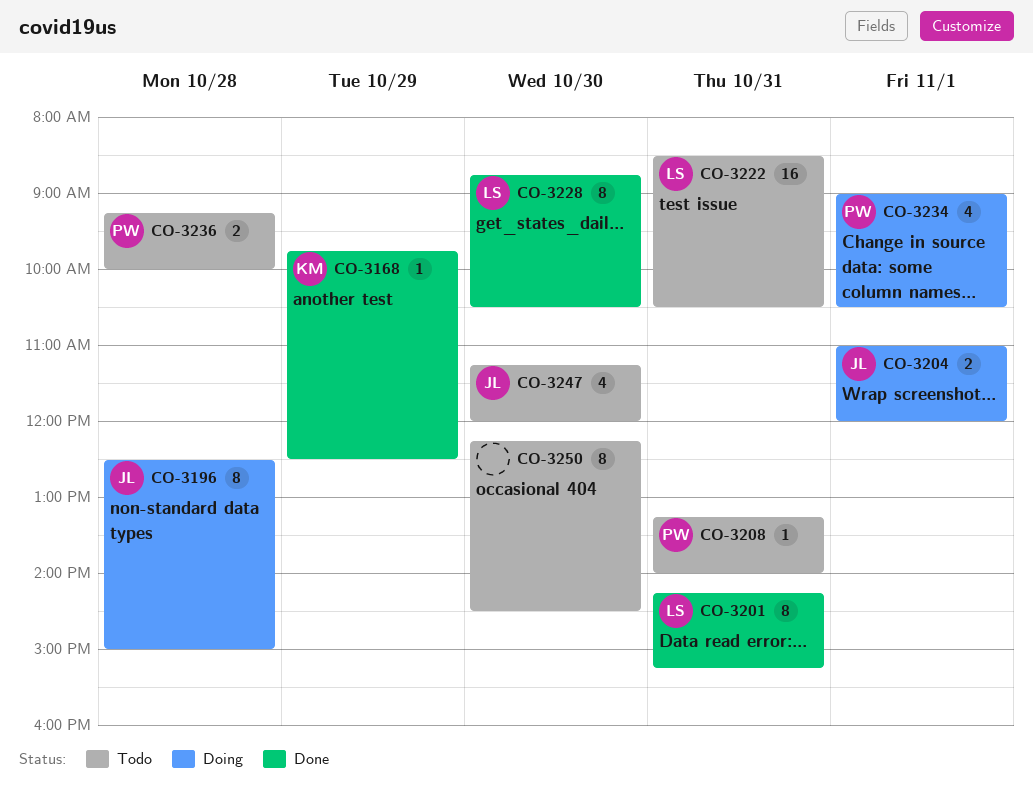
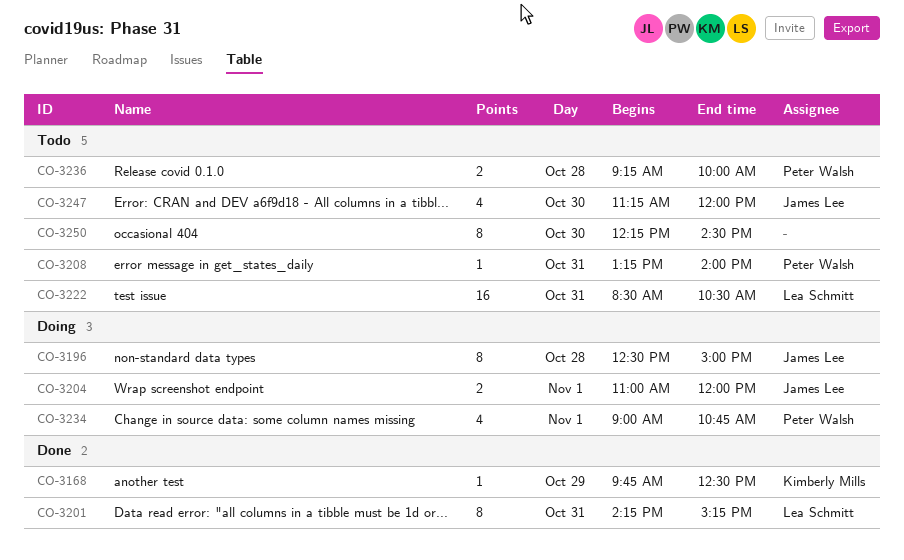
CO-3228: present -> none
CO-3234, ends: 10:30 -> 10:45

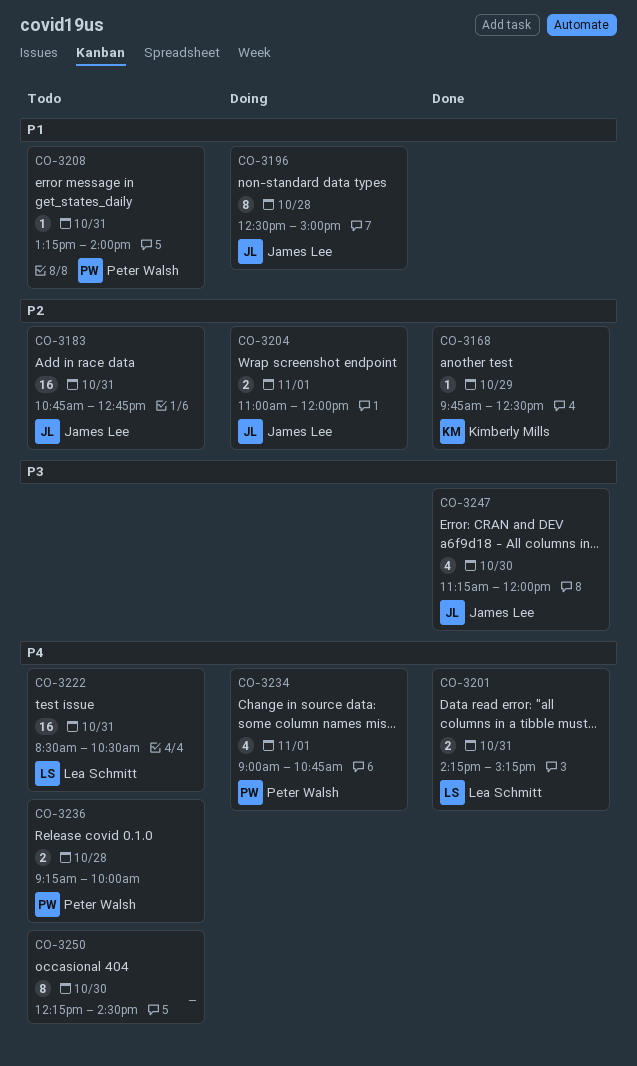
CO-3183: none -> present
CO-3201, estimate: 8 -> 2
CO-3247, status: Todo -> Done

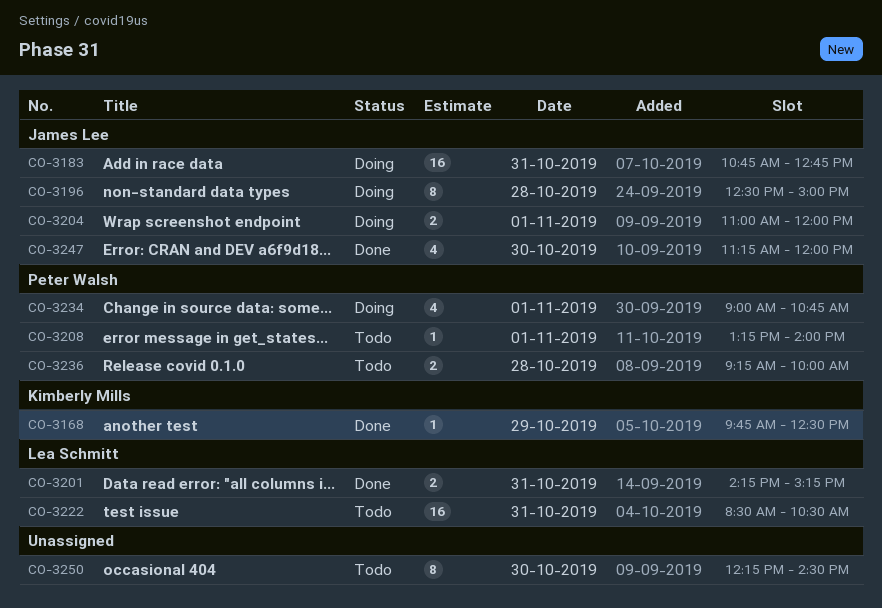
CO-3183, status: Todo -> Doing
CO-3208, day: Oct 31 -> Nov 1

